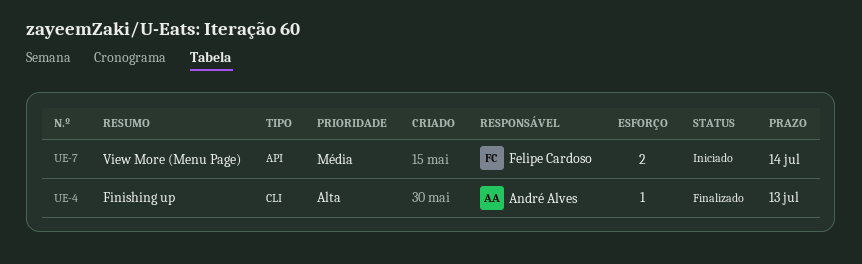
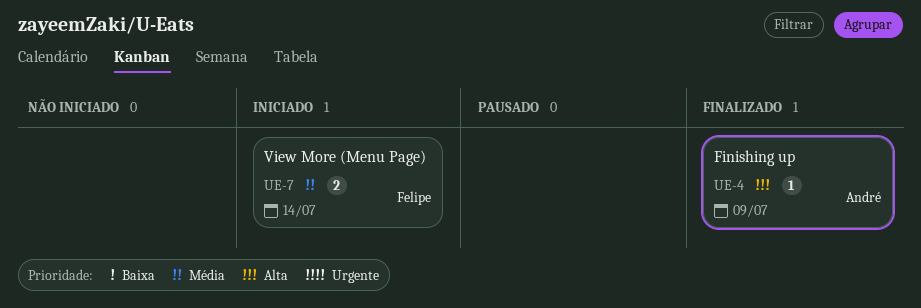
UE-4, due: Jul 13 -> Jul 9

